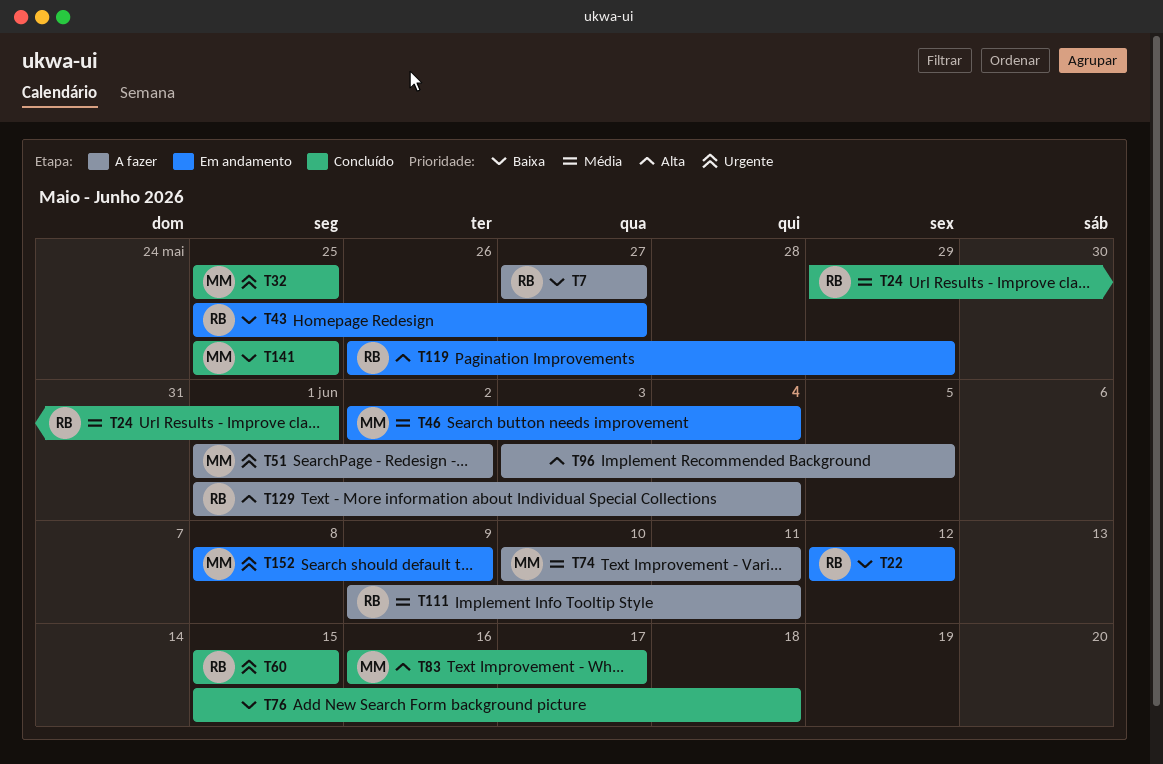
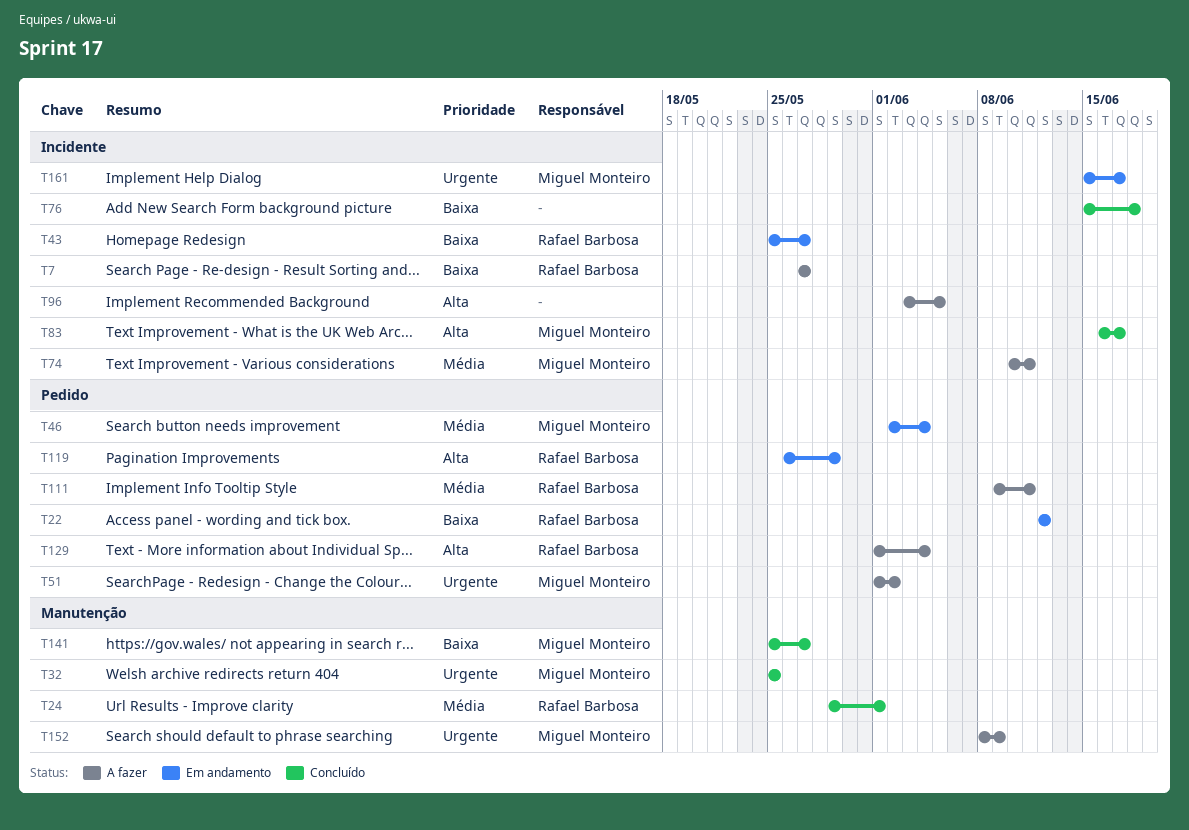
T60: present -> none
T141, due: May 25 -> May 27
T152, status: Em andamento -> A fazer
T161: none -> present

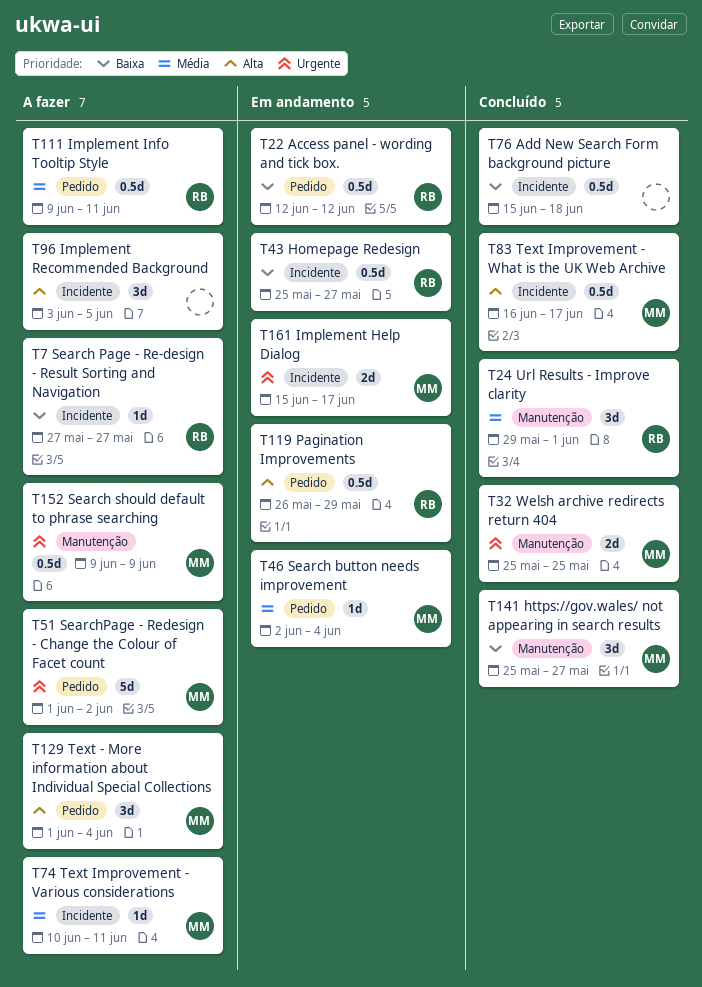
T129, owner: Rafael Barbosa -> Miguel Monteiro
T152, start: Jun 8 -> Jun 9

